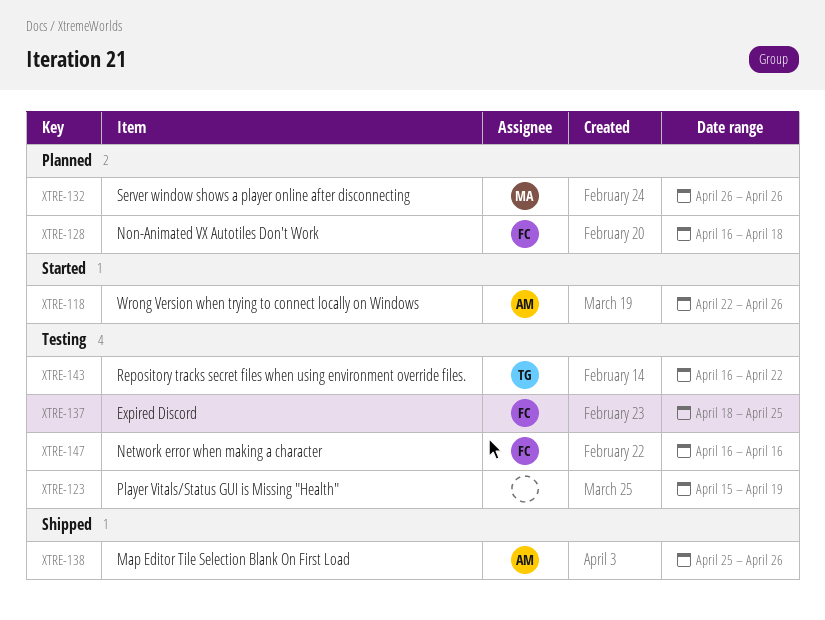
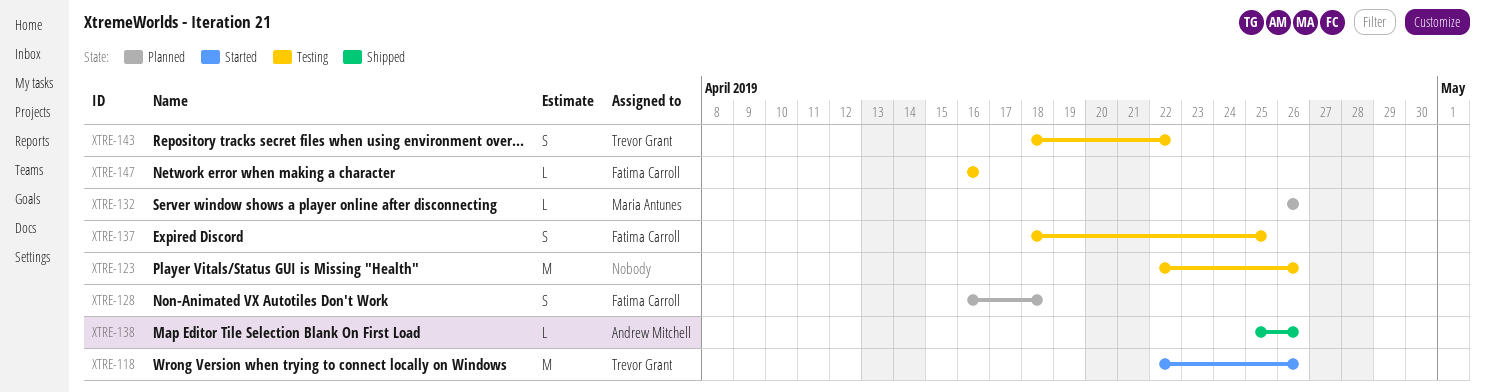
XTRE-118, owner: Andrew Mitchell -> Trevor Grant
XTRE-123, start: Apr 15 -> Apr 22
XTRE-123, due: Apr 19 -> Apr 26
XTRE-143, start: Apr 16 -> Apr 18

